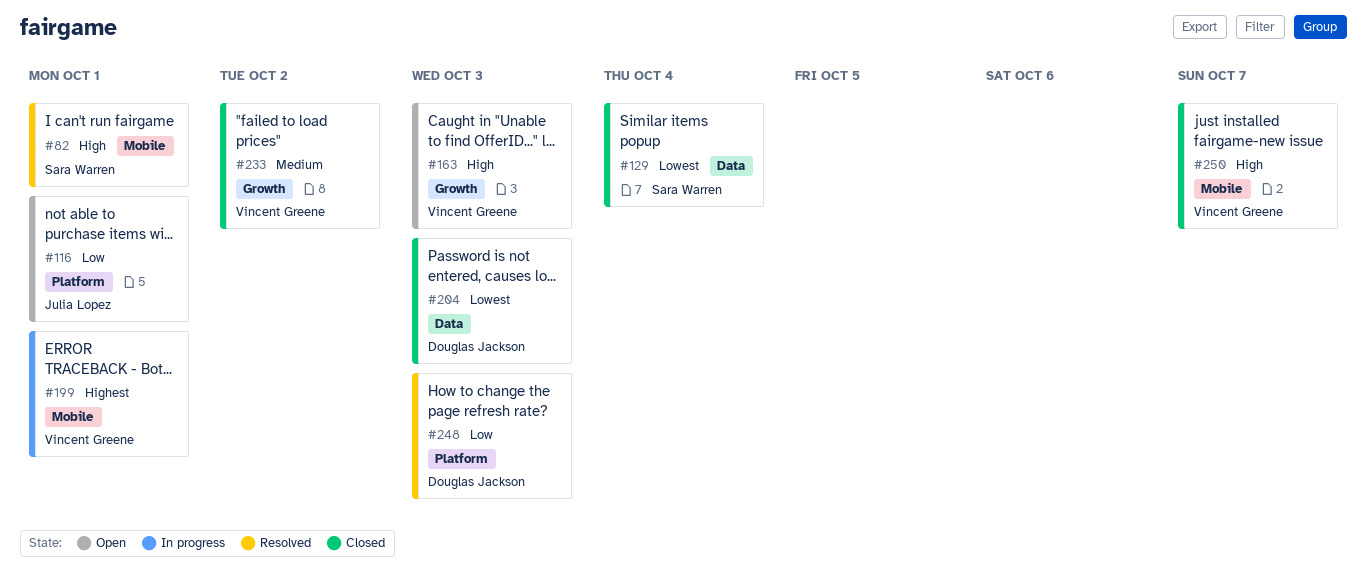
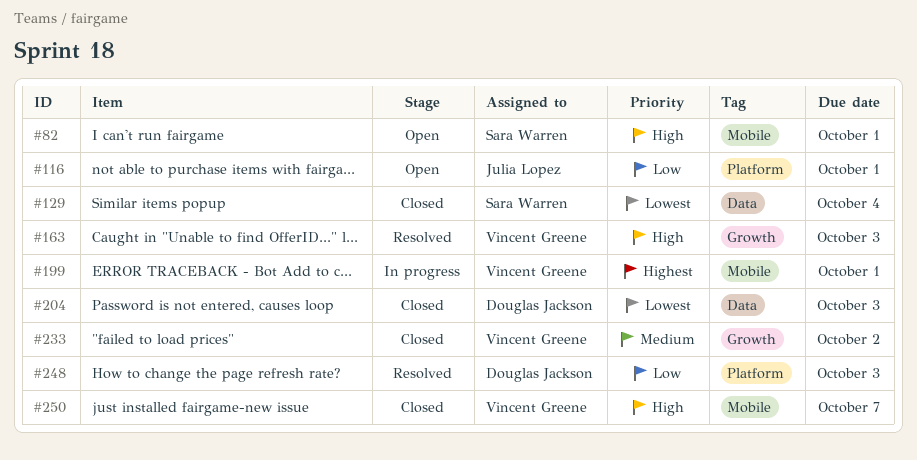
#82, status: Resolved -> Open
#163, status: Open -> Resolved

